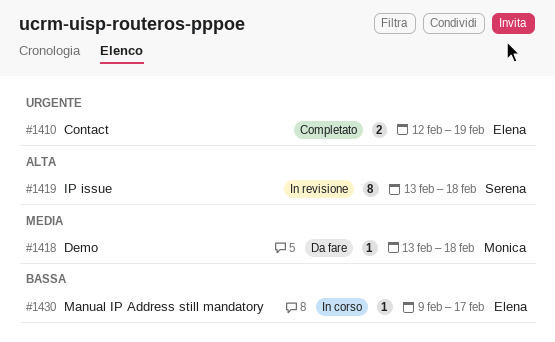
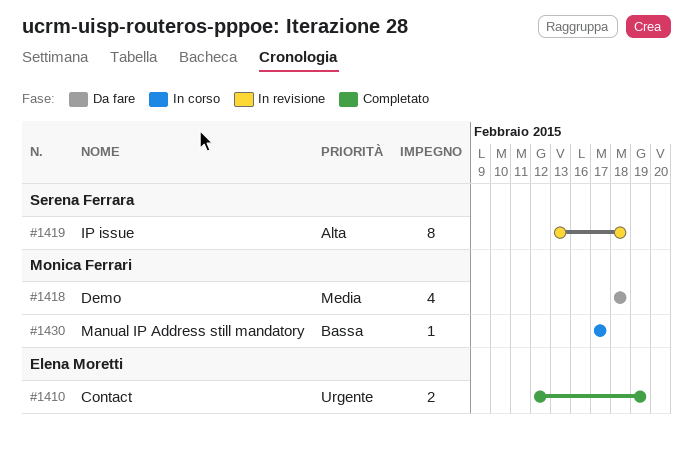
#1418, estimate: 1 -> 4
#1418, start: Feb 13 -> Feb 18
#1430, owner: Elena Moretti -> Monica Ferrari
#1430, start: Feb 9 -> Feb 17

